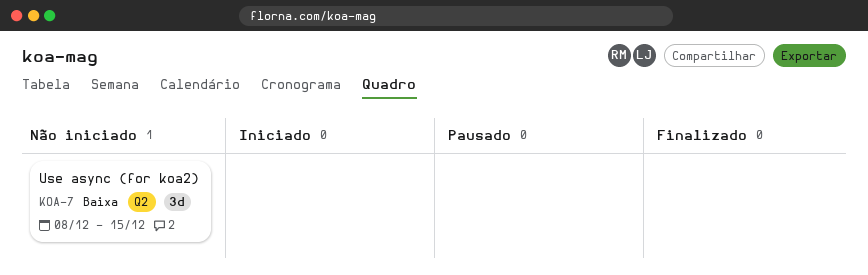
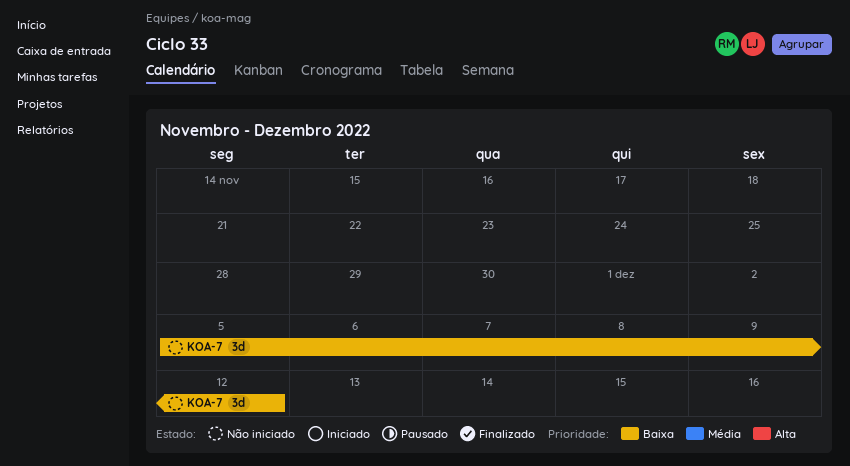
KOA-7, start: Dec 8 -> Dec 5
KOA-7, due: Dec 15 -> Dec 12

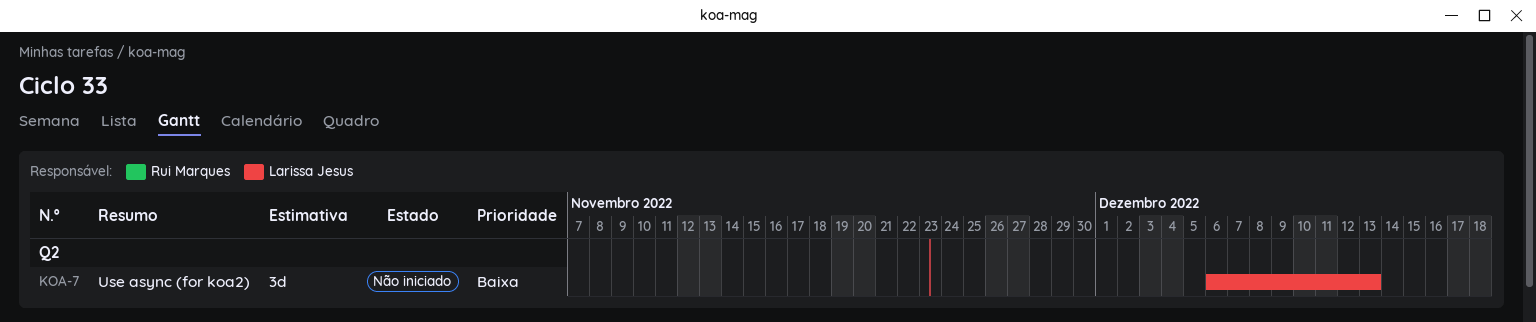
KOA-7, start: Dec 5 -> Dec 6
KOA-7, due: Dec 12 -> Dec 13

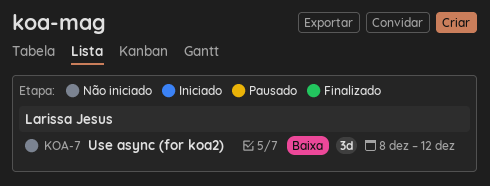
KOA-7, start: Dec 6 -> Dec 8
KOA-7, due: Dec 13 -> Dec 12

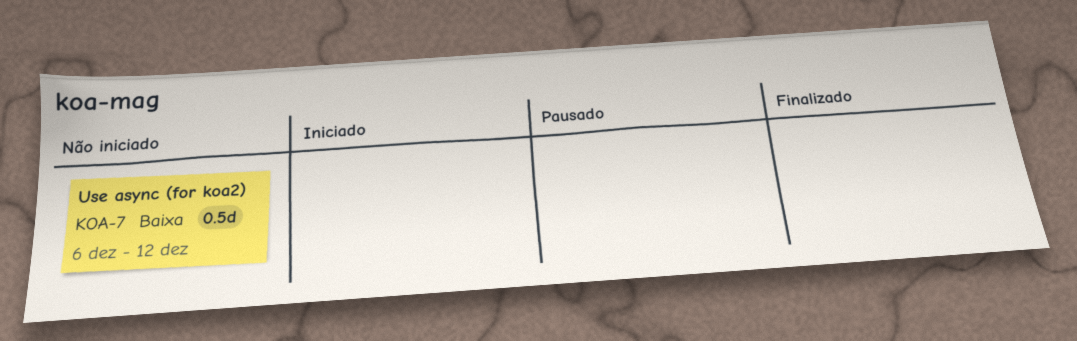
KOA-7, estimate: 3d -> 0.5d
KOA-7, start: Dec 8 -> Dec 6

